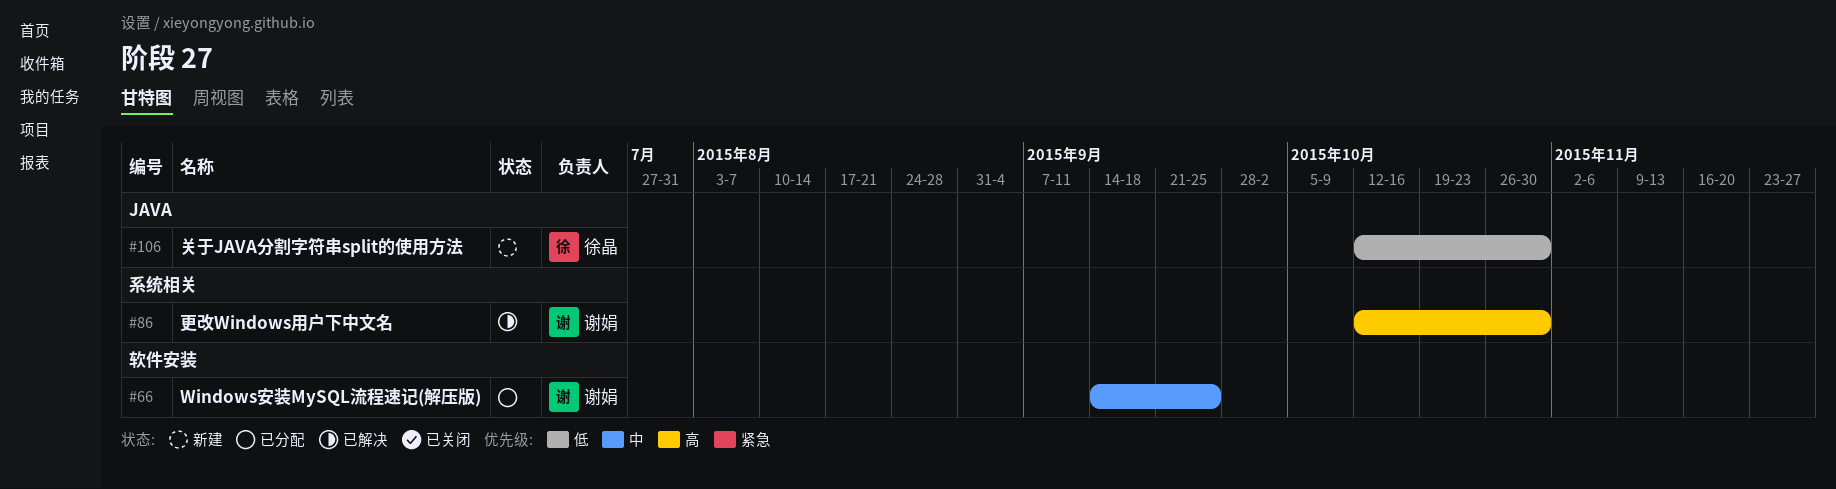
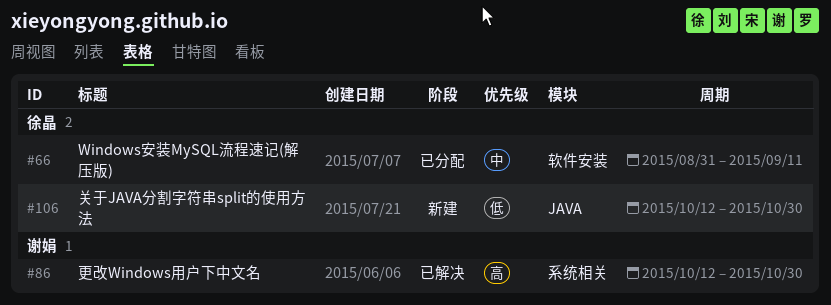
#66, owner: 谢娟 -> 徐晶
#66, start: Sep 14 -> Aug 31
#66, due: Sep 25 -> Sep 11

